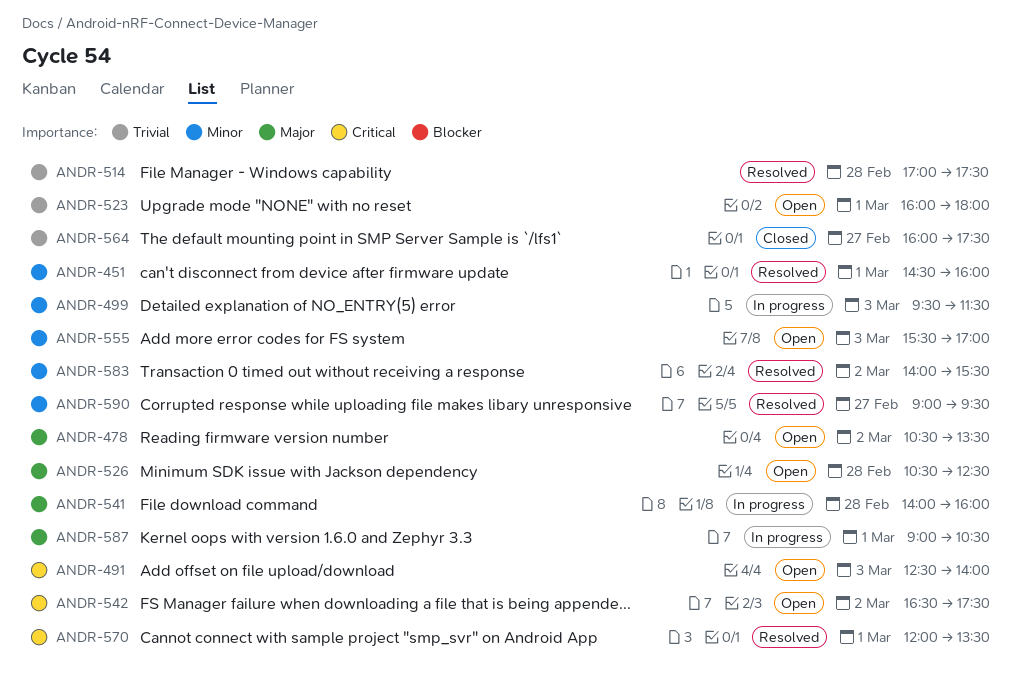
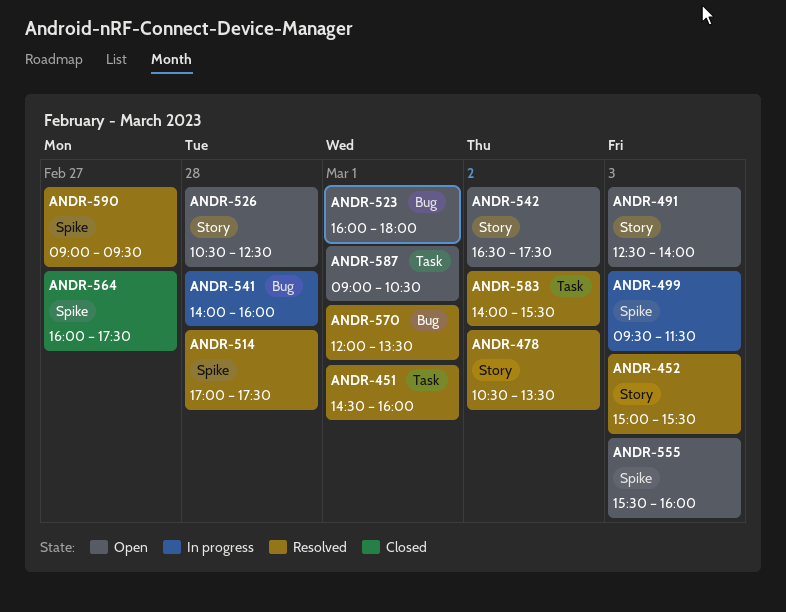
ANDR-452: none -> present
ANDR-478, status: Open -> Resolved
ANDR-555, ends: 17:00 -> 16:00
ANDR-587, status: In progress -> Open

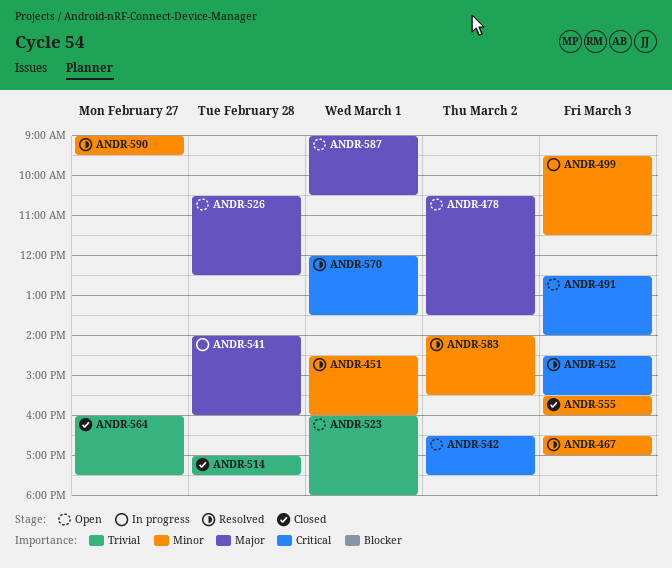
ANDR-452, begins: 15:00 -> 14:30
ANDR-467: none -> present
ANDR-478, status: Resolved -> Open
ANDR-514, status: Resolved -> Closed
ANDR-555, status: Open -> Closed

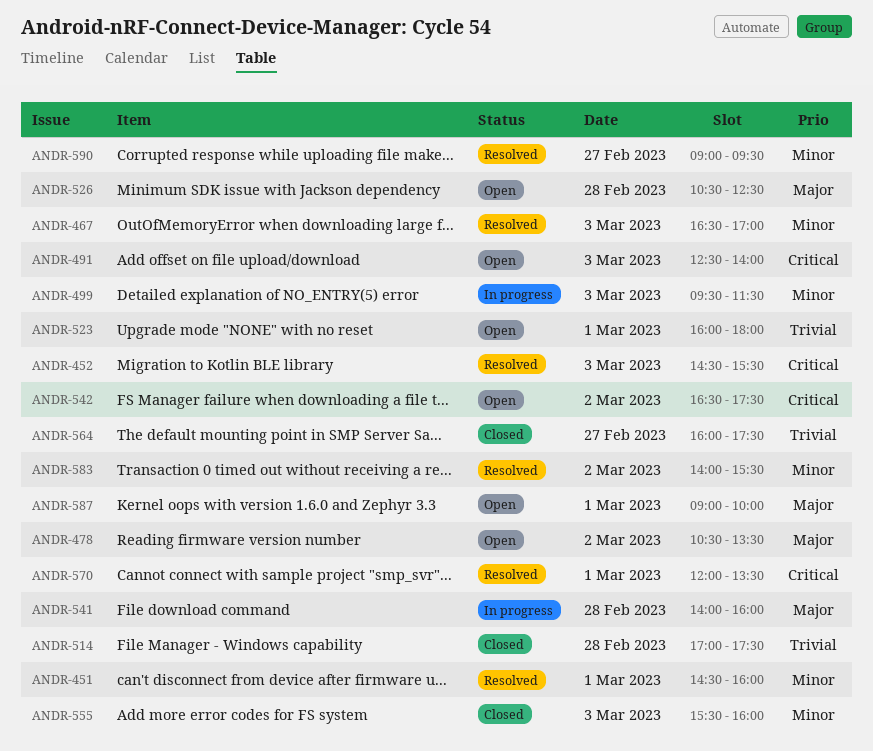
ANDR-587, ends: 10:30 -> 10:00

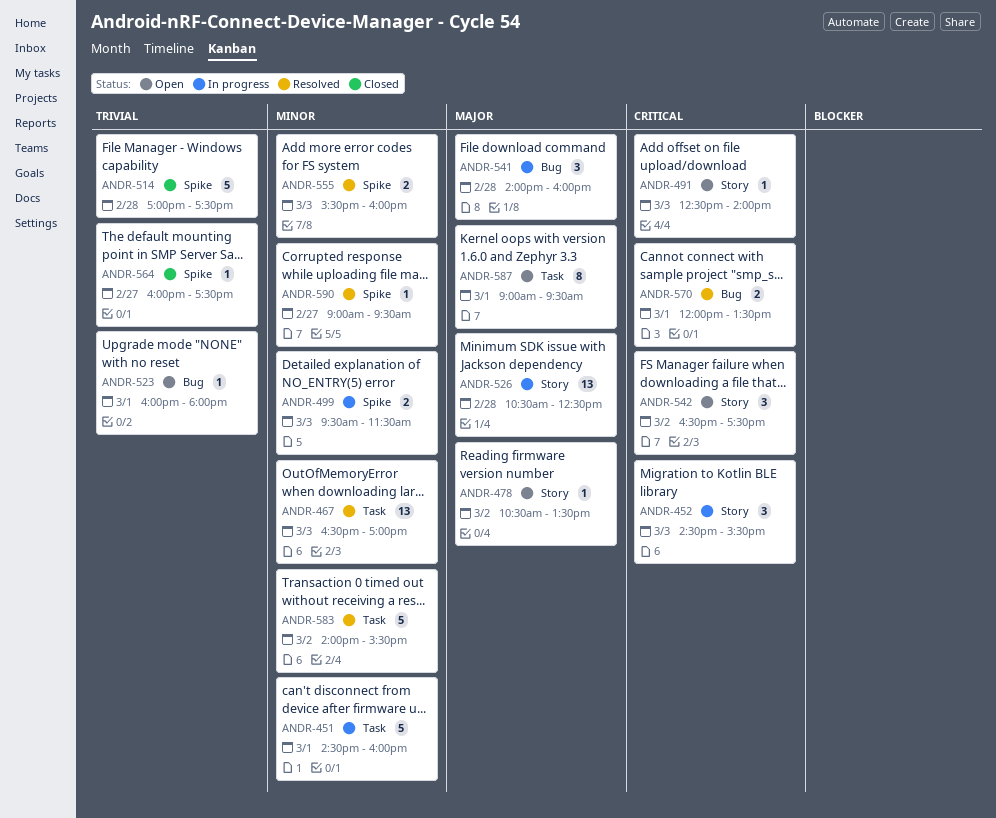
ANDR-451, status: Resolved -> In progress
ANDR-452, status: Resolved -> In progress
ANDR-526, status: Open -> In progress
ANDR-555, status: Closed -> Resolved
ANDR-587, ends: 10:00 -> 09:30

